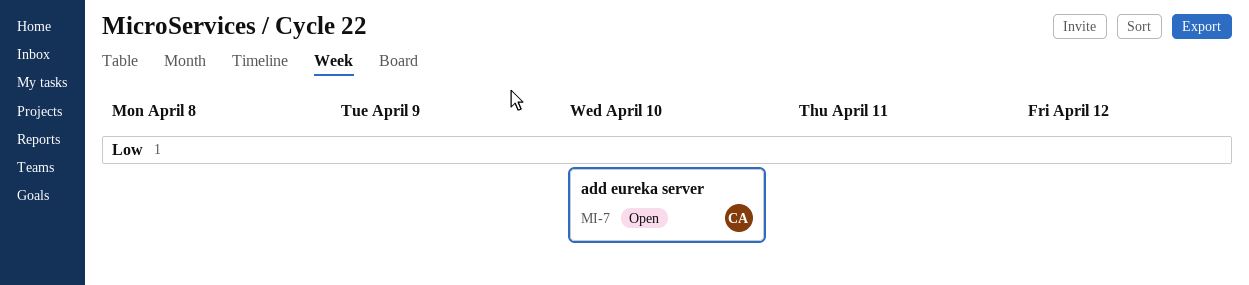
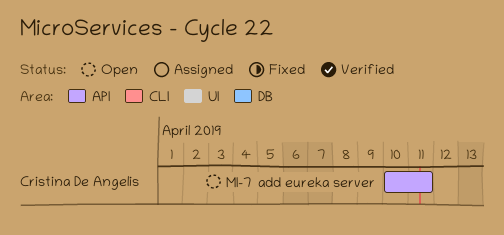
MI-7, due: Apr 10 -> Apr 11

